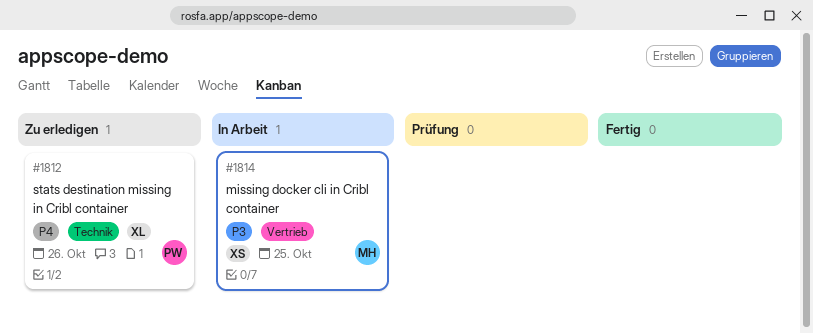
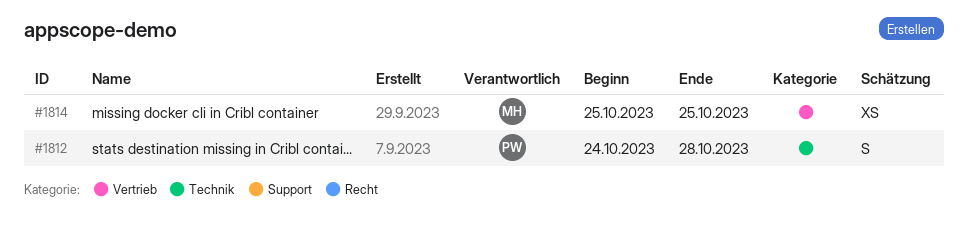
#1812, estimate: XL -> S
#1812, due: Oct 26 -> Oct 28

